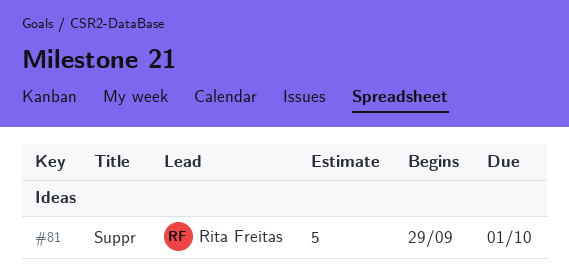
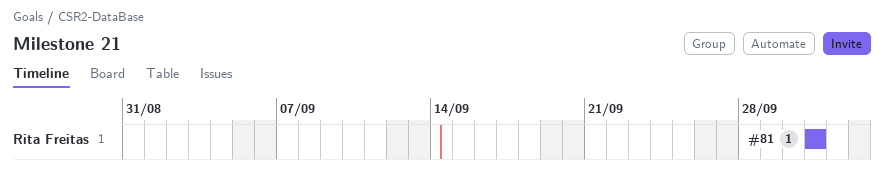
#81, estimate: 5 -> 1
#81, start: Sep 29 -> Oct 1

